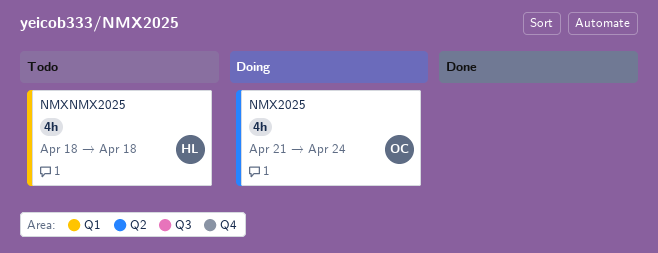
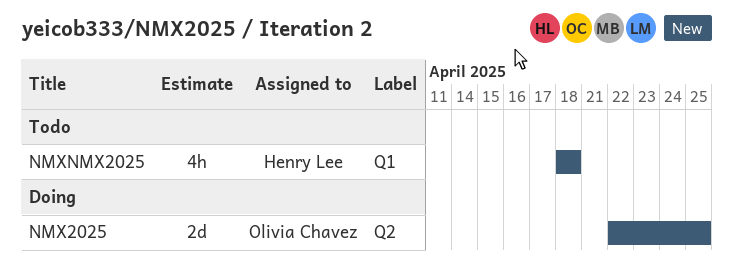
NMX2025, estimate: 4h -> 2d
NMX2025, start: Apr 21 -> Apr 22
NMX2025, due: Apr 24 -> Apr 25

